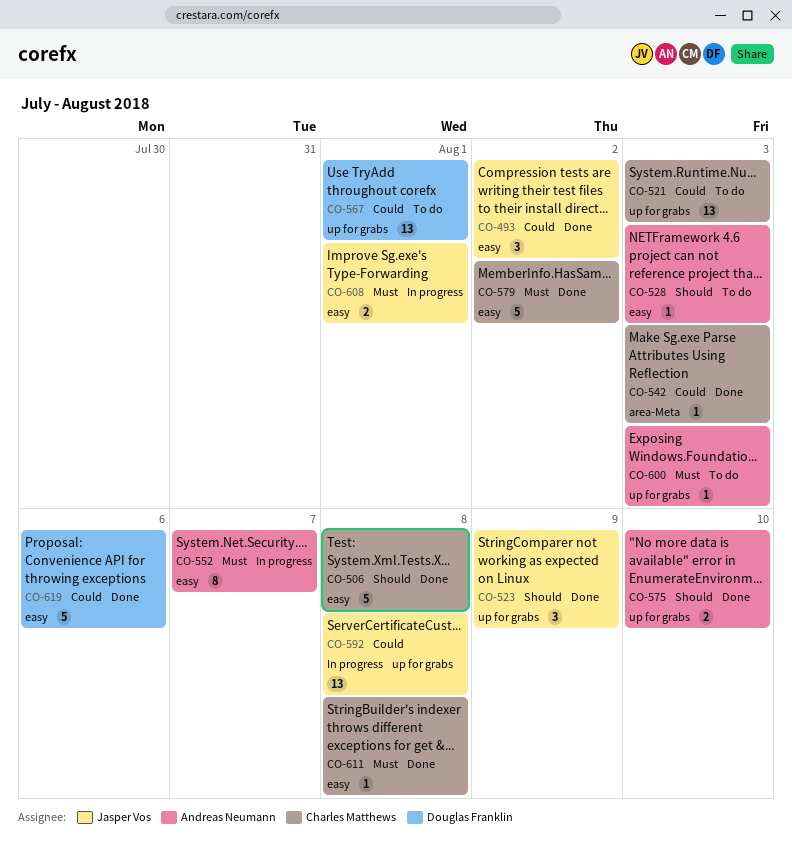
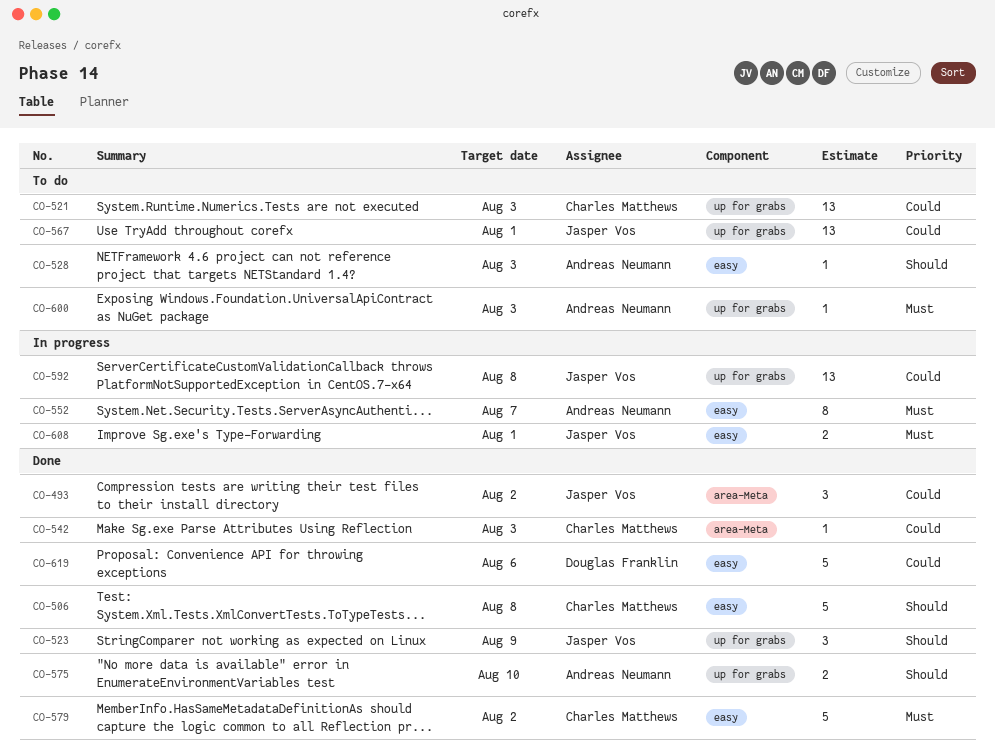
CO-493, label: easy -> area-Meta
CO-567, owner: Douglas Franklin -> Jasper Vos
CO-611: present -> none

